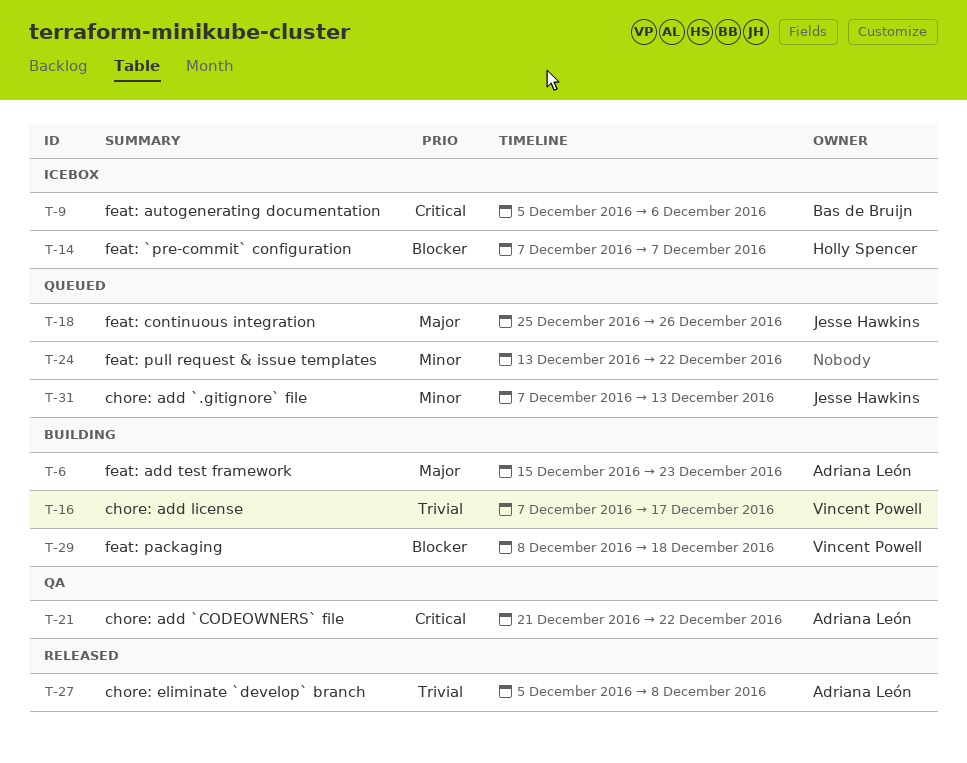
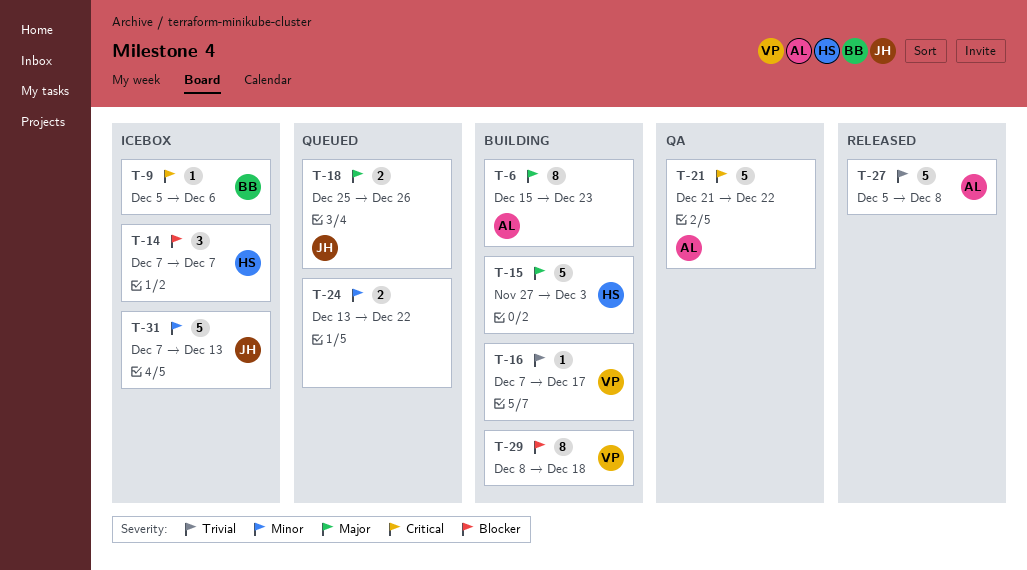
T-15: none -> present
T-31, status: Queued -> Icebox

